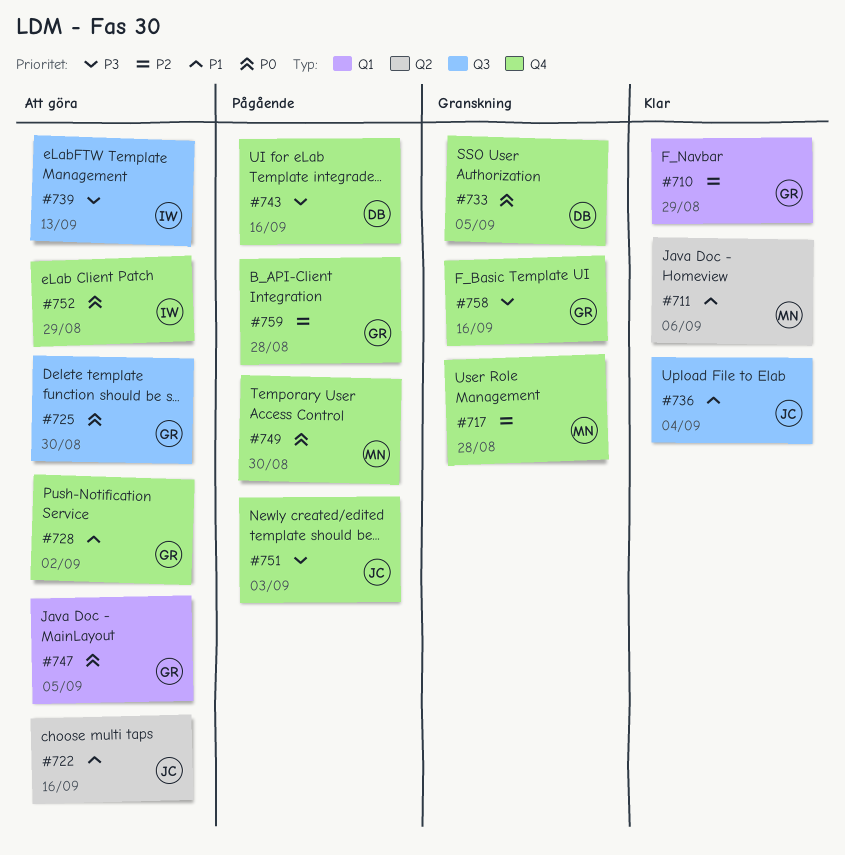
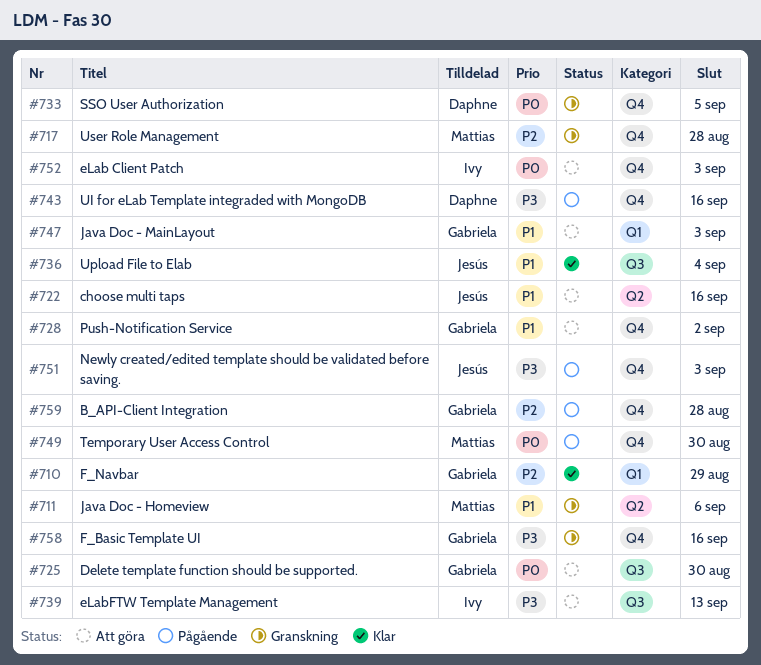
#711, status: Klar -> Granskning
#747, priority: P0 -> P1
#747, due: Sep 5 -> Sep 3
#752, due: Aug 29 -> Sep 3

